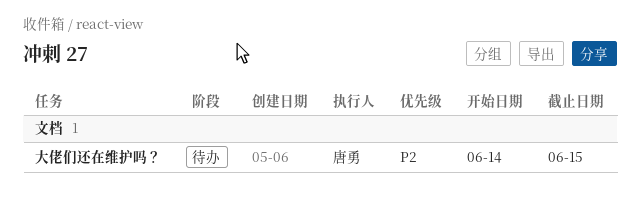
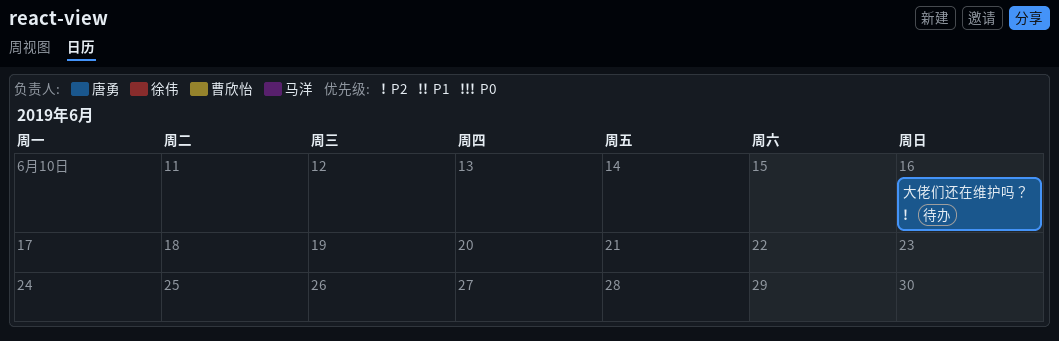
大佬们还在维护吗？, due: Jun 15 -> Jun 16

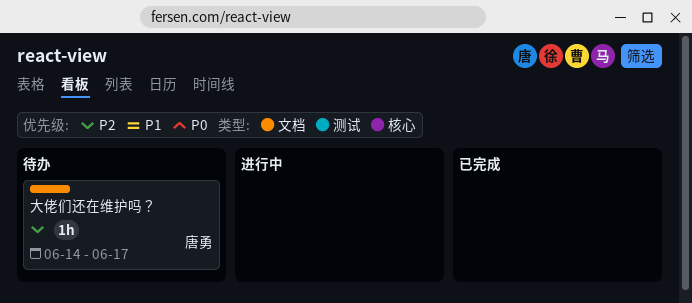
大佬们还在维护吗？, due: Jun 16 -> Jun 17

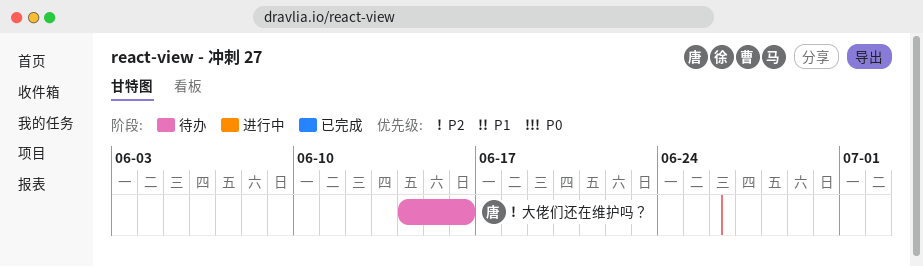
大佬们还在维护吗？, due: Jun 17 -> Jun 16

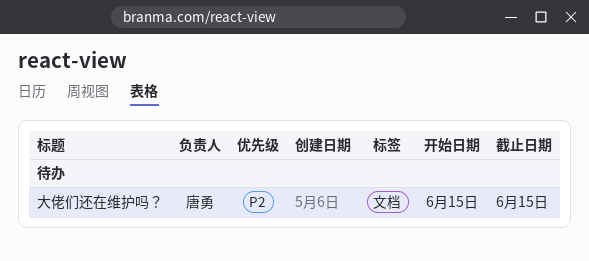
大佬们还在维护吗？, start: Jun 14 -> Jun 15
大佬们还在维护吗？, due: Jun 16 -> Jun 15

